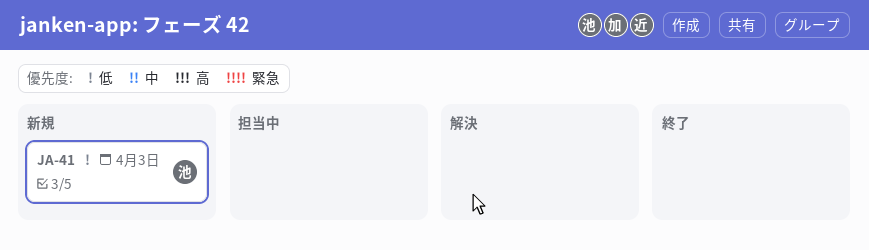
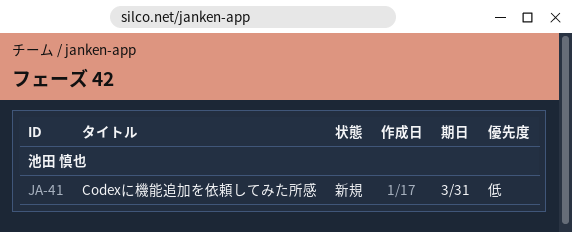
JA-41, due: Apr 3 -> Mar 31

